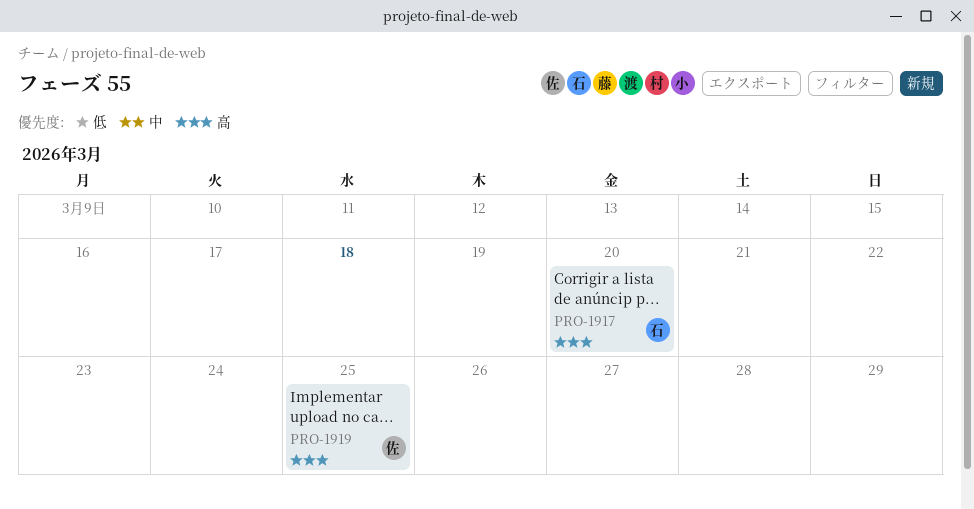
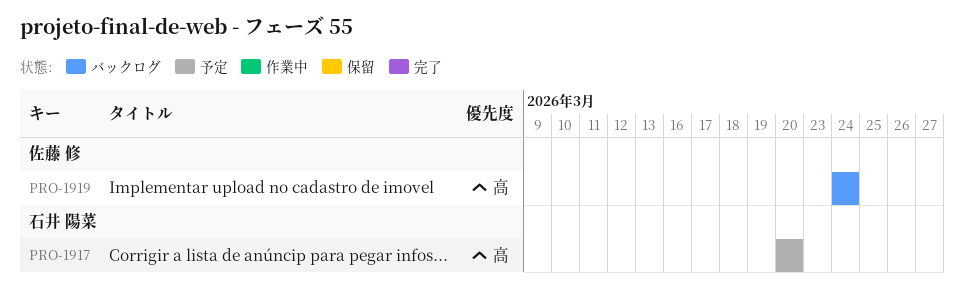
PRO-1919, due: Mar 25 -> Mar 24

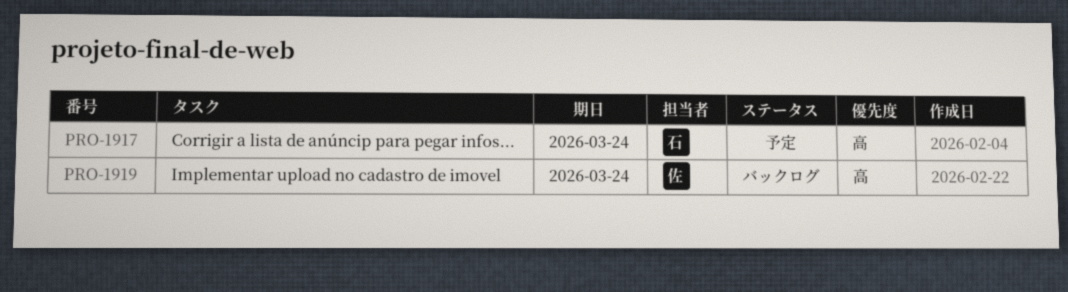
PRO-1917, due: Mar 20 -> Mar 24

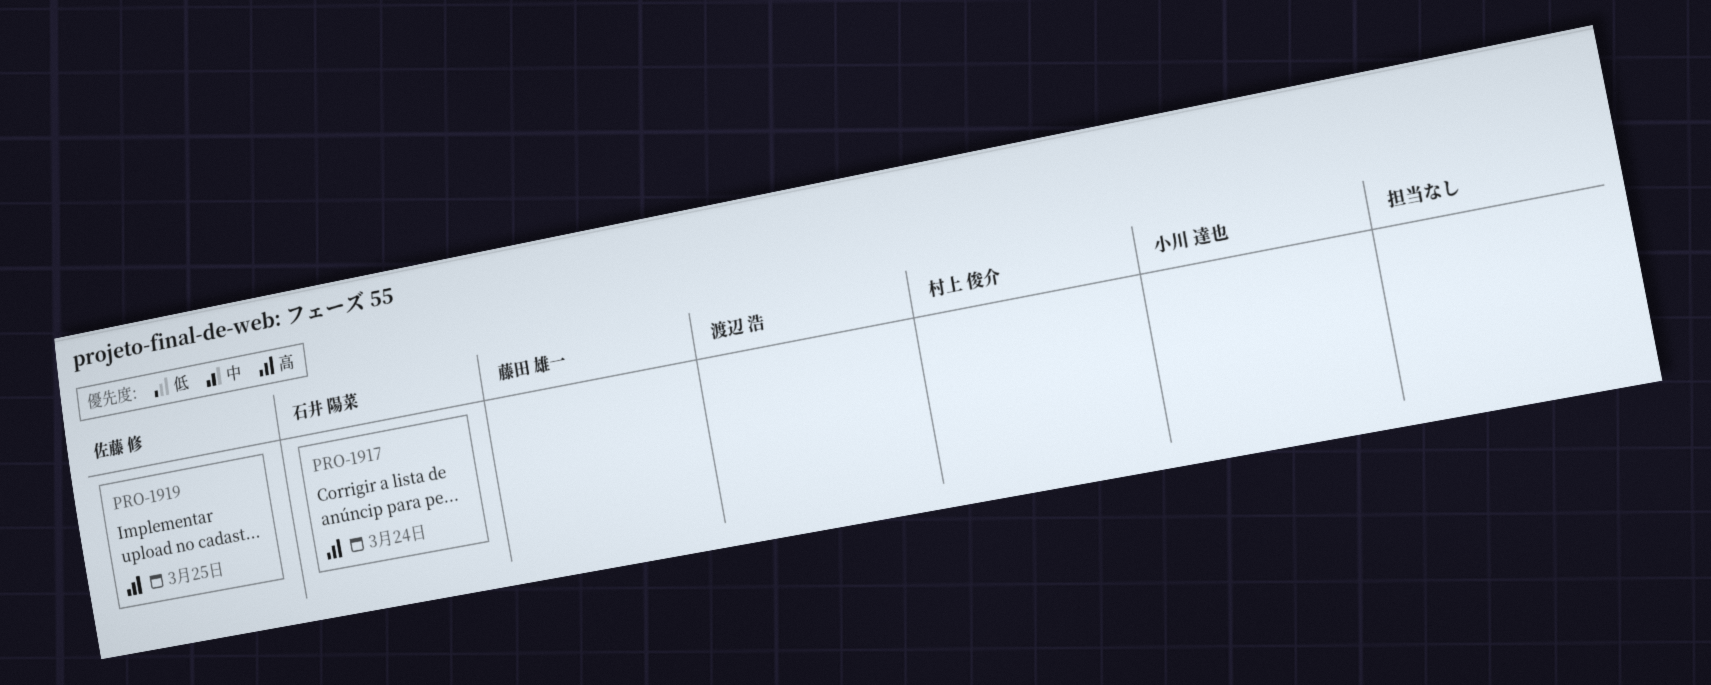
PRO-1919, due: Mar 24 -> Mar 25

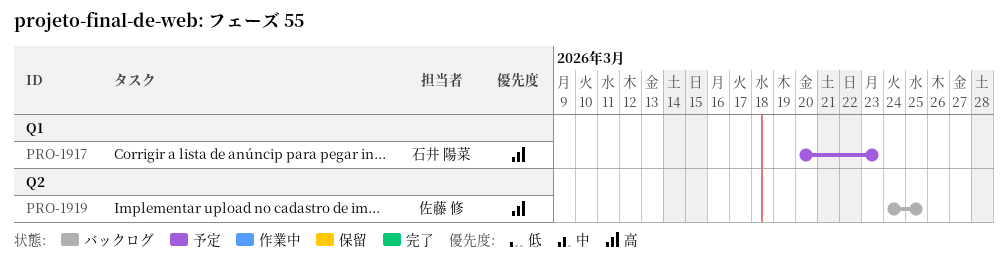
PRO-1917, due: Mar 24 -> Mar 23

